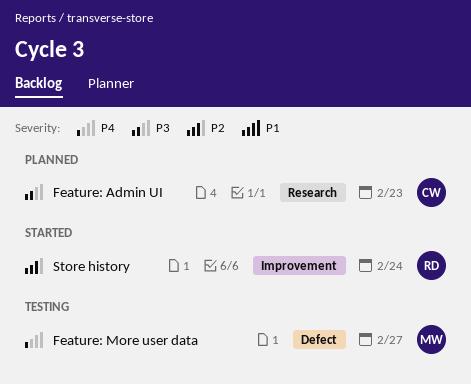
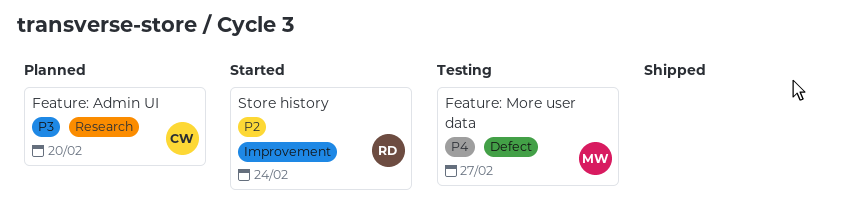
Feature: Admin UI, due: Feb 23 -> Feb 20

